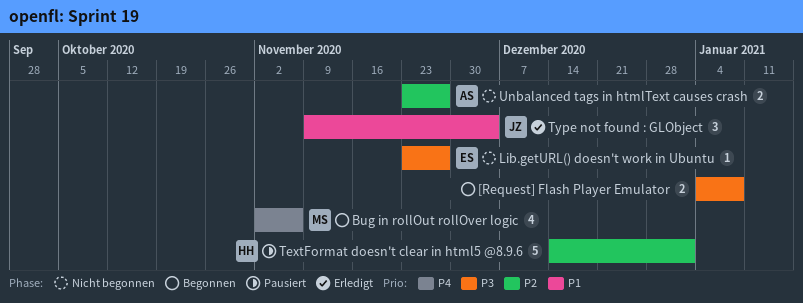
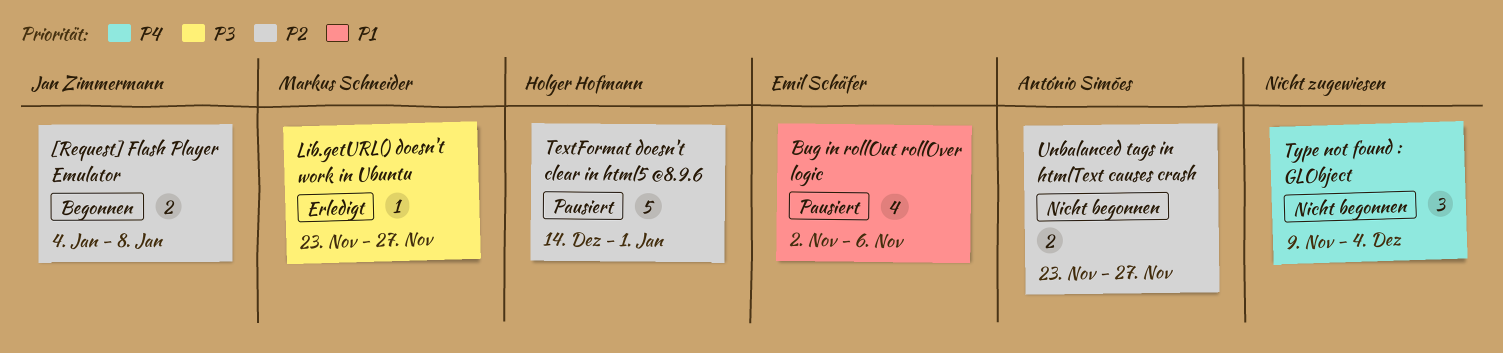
[Request] Flash Player Emulator, owner: none -> Jan Zimmermann
[Request] Flash Player Emulator, priority: P3 -> P2
Bug in rollOut rollOver logic, status: Begonnen -> Pausiert
Bug in rollOut rollOver logic, owner: Markus Schneider -> Emil Schäfer
Bug in rollOut rollOver logic, priority: P4 -> P1
Lib.getURL() doesn't work in Ubuntu, status: Nicht begonnen -> Erledigt
Lib.getURL() doesn't work in Ubuntu, owner: Emil Schäfer -> Markus Schneider
Type not found : GLObject, status: Erledigt -> Nicht begonnen
Type not found : GLObject, owner: Jan Zimmermann -> none
Type not found : GLObject, priority: P1 -> P4

